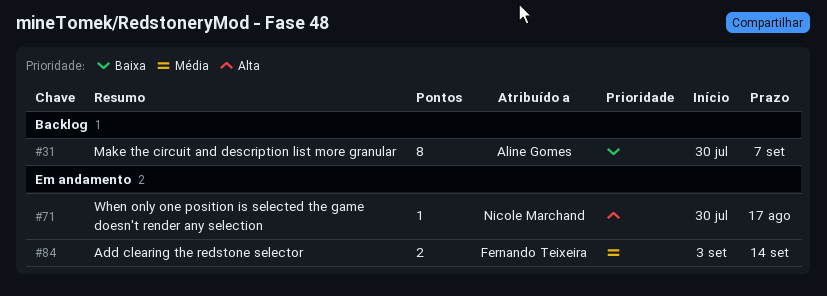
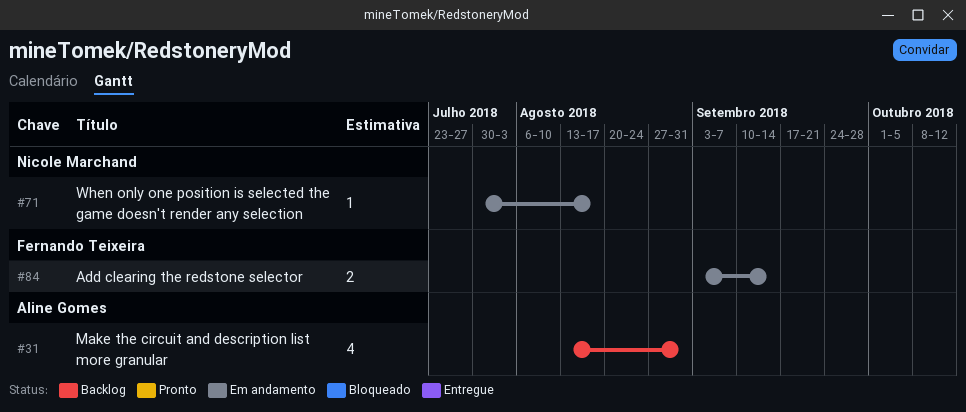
#31, estimate: 8 -> 4
#31, start: Jul 30 -> Aug 13
#31, due: Sep 7 -> Aug 31

